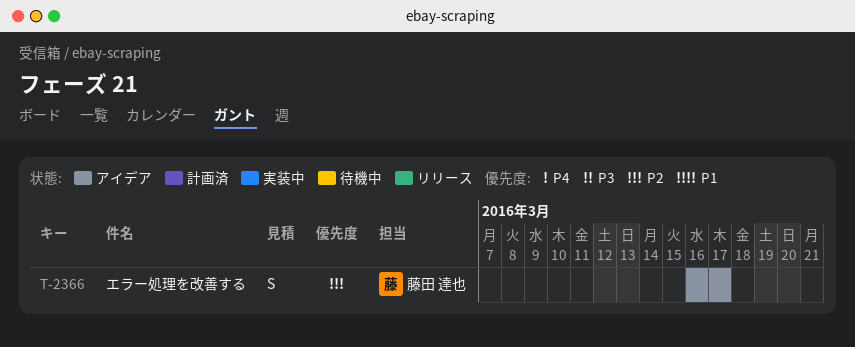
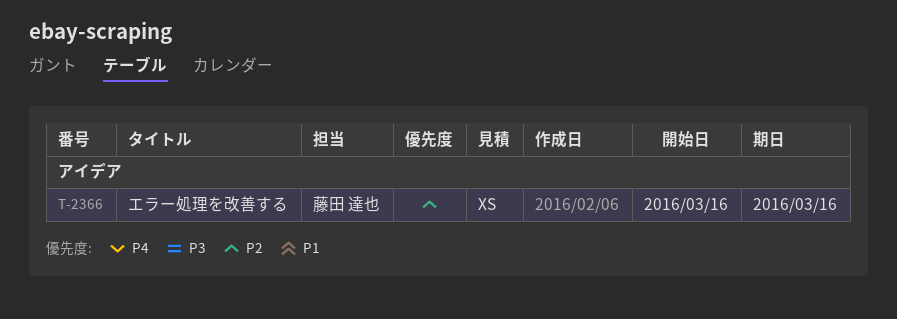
T-2366, estimate: S -> XS
T-2366, due: Mar 17 -> Mar 16

